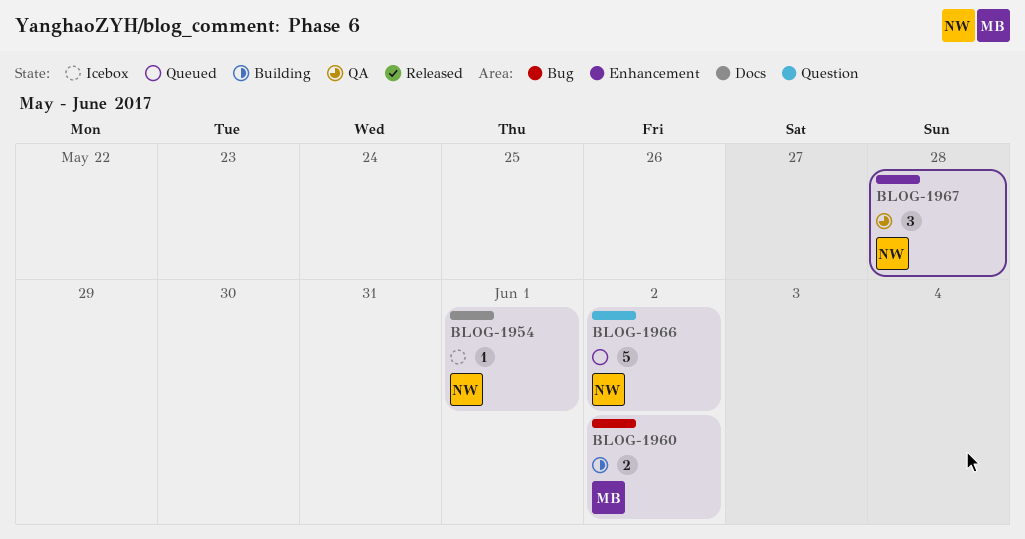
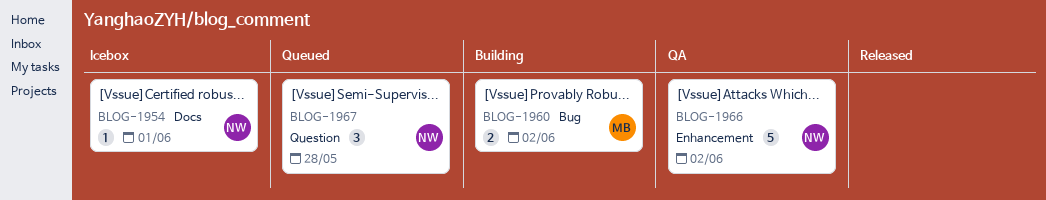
BLOG-1966, status: Queued -> QA
BLOG-1966, label: Question -> Enhancement
BLOG-1967, status: QA -> Queued
BLOG-1967, label: Enhancement -> Question

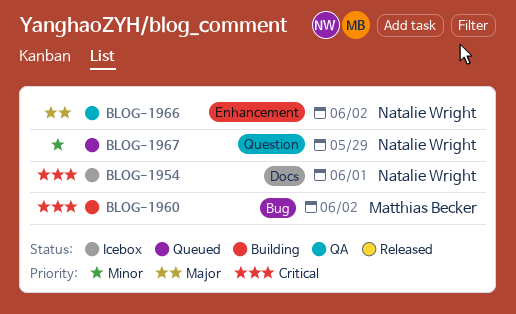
BLOG-1967, due: May 28 -> May 29

